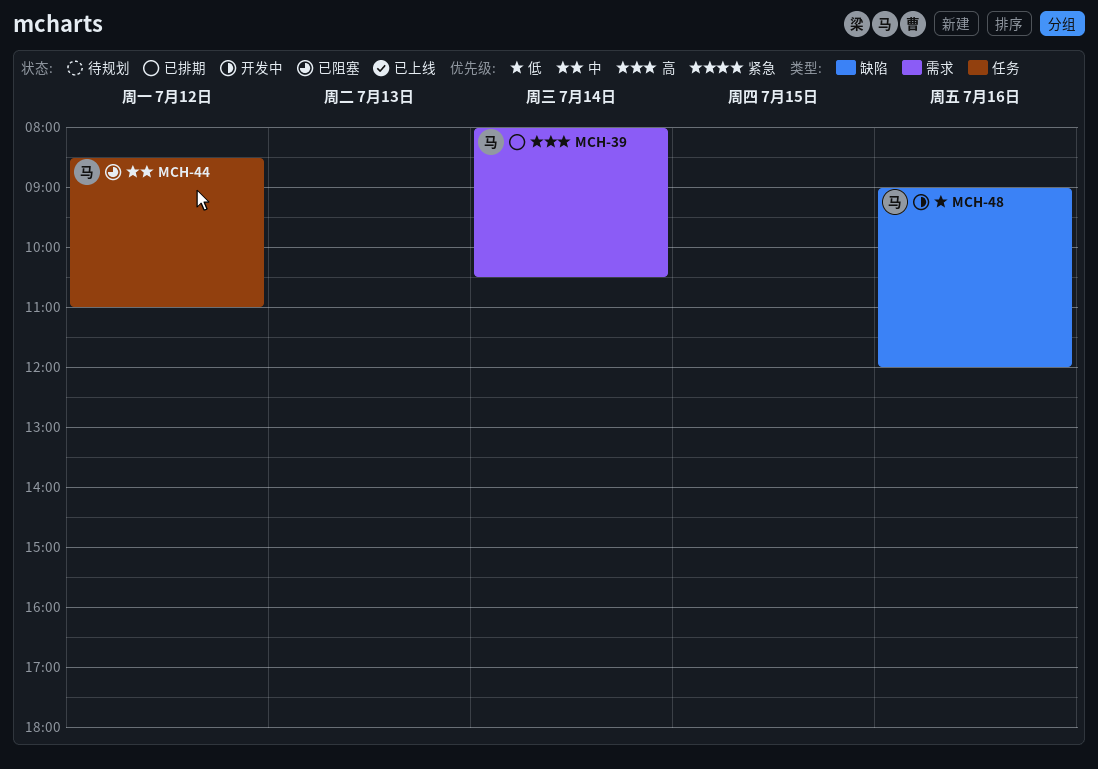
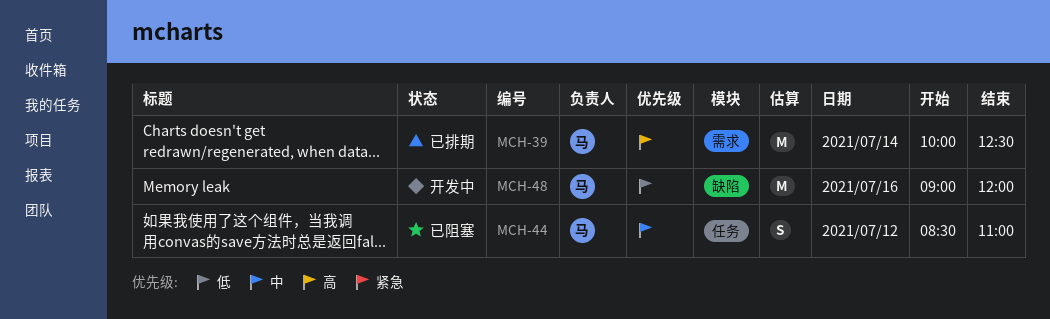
MCH-39, begins: 08:00 -> 10:00
MCH-39, ends: 10:30 -> 12:30

